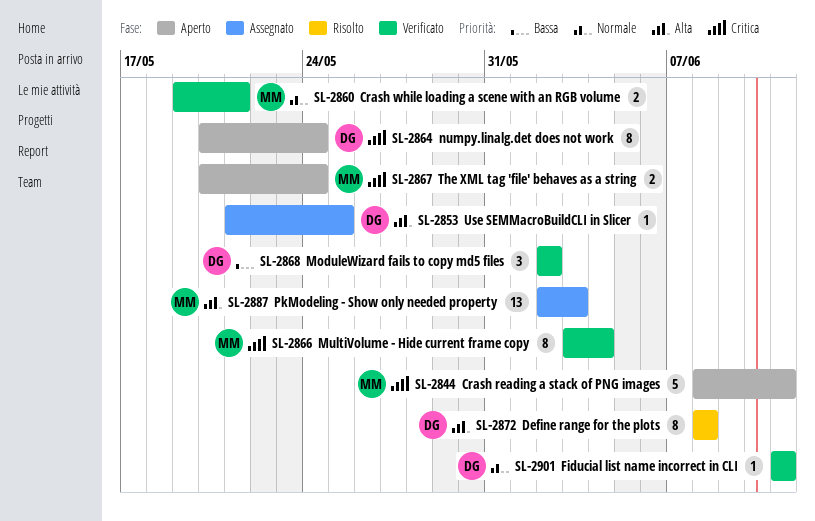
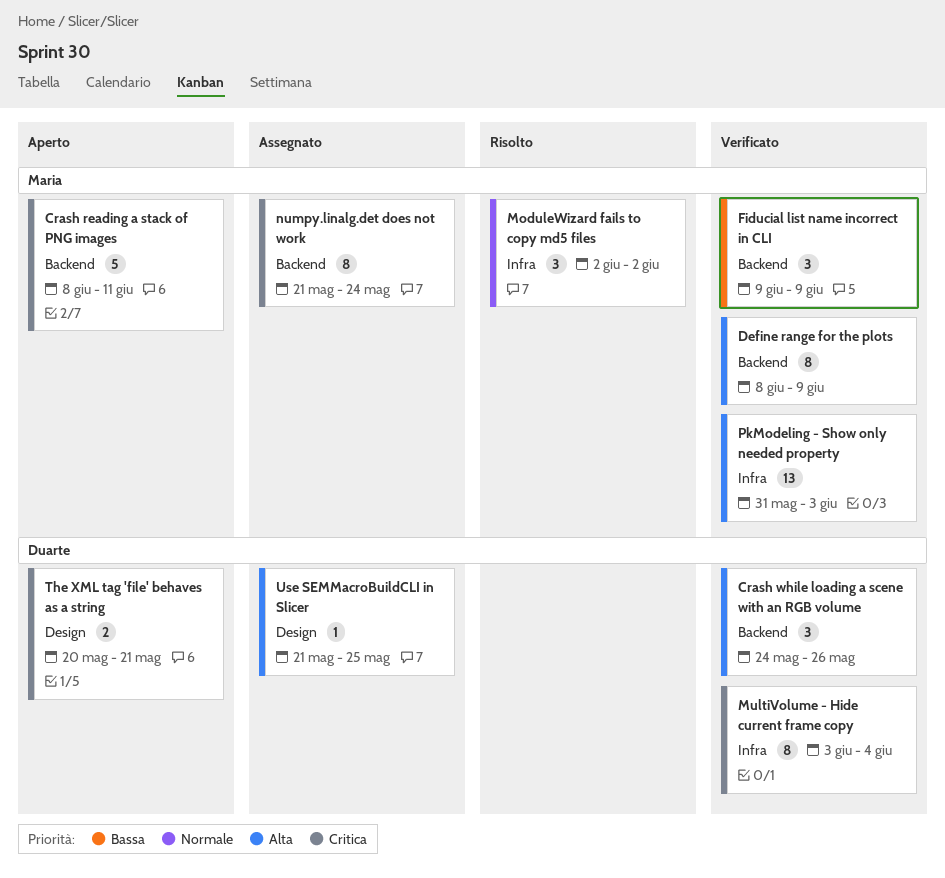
Crash while loading a scene with an RGB volume, owner: Maria -> Duarte
Crash while loading a scene with an RGB volume, priority: Normale -> Alta
Crash while loading a scene with an RGB volume, estimate: 2 -> 3
Crash while loading a scene with an RGB volume, start: May 19 -> May 24
Crash while loading a scene with an RGB volume, due: May 21 -> May 26
Define range for the plots, status: Risolto -> Verificato
Define range for the plots, owner: Duarte -> Maria
Define range for the plots, due: Jun 8 -> Jun 9
Fiducial list name incorrect in CLI, owner: Duarte -> Maria
Fiducial list name incorrect in CLI, priority: Normale -> Bassa
Fiducial list name incorrect in CLI, estimate: 1 -> 3
Fiducial list name incorrect in CLI, start: Jun 11 -> Jun 9
Fiducial list name incorrect in CLI, due: Jun 11 -> Jun 9
ModuleWizard fails to copy md5 files, status: Verificato -> Risolto
ModuleWizard fails to copy md5 files, owner: Duarte -> Maria
ModuleWizard fails to copy md5 files, priority: Bassa -> Normale
MultiVolume - Hide current frame copy, owner: Maria -> Duarte
numpy.linalg.det does not work, status: Aperto -> Assegnato
numpy.linalg.det does not work, owner: Duarte -> Maria
numpy.linalg.det does not work, start: May 20 -> May 21
PkModeling - Show only needed property, status: Assegnato -> Verificato
PkModeling - Show only needed property, start: Jun 2 -> May 31
The XML tag 'file' behaves as a string, owner: Maria -> Duarte
The XML tag 'file' behaves as a string, due: May 24 -> May 21

